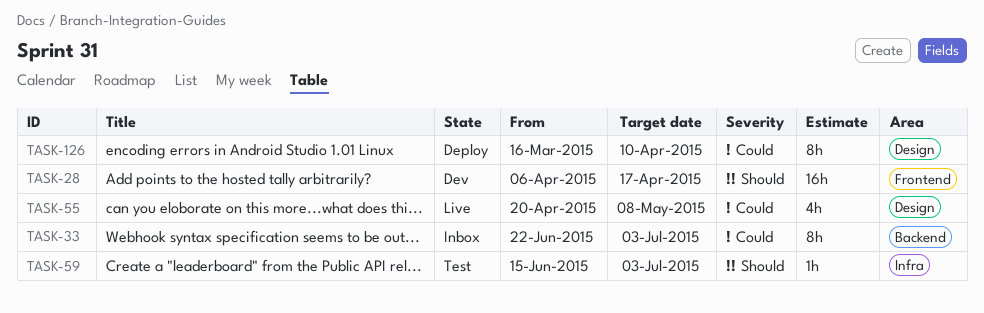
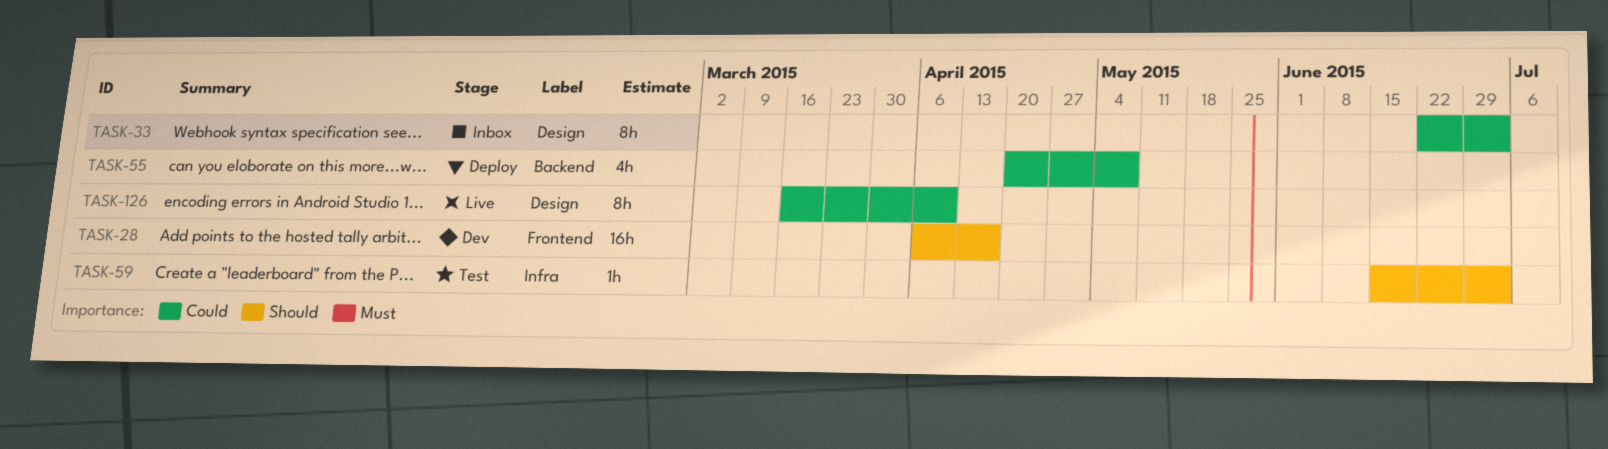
TASK-33, label: Backend -> Design
TASK-55, status: Live -> Deploy
TASK-55, label: Design -> Backend
TASK-126, status: Deploy -> Live

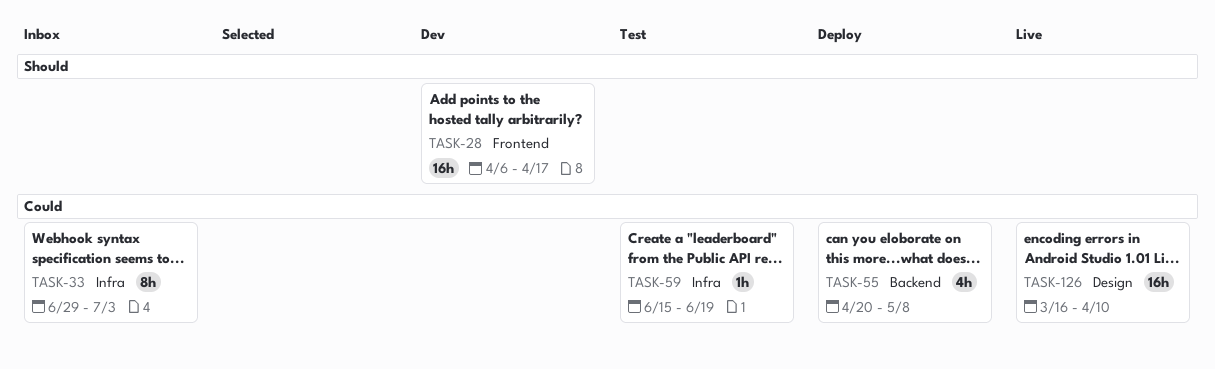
TASK-33, label: Design -> Infra
TASK-33, start: Jun 22 -> Jun 29
TASK-59, priority: Should -> Could
TASK-59, due: Jul 3 -> Jun 19
TASK-126, estimate: 8h -> 16h

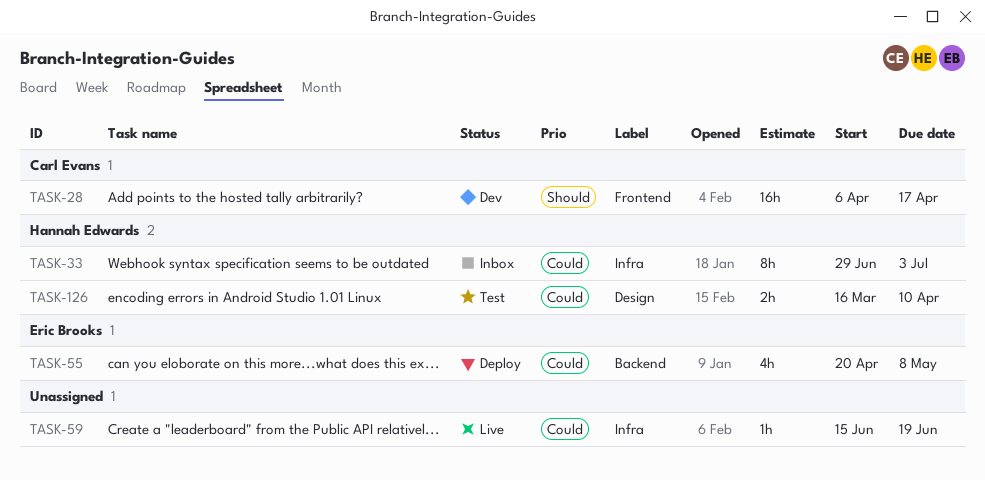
TASK-59, status: Test -> Live
TASK-126, status: Live -> Test
TASK-126, estimate: 16h -> 2h

